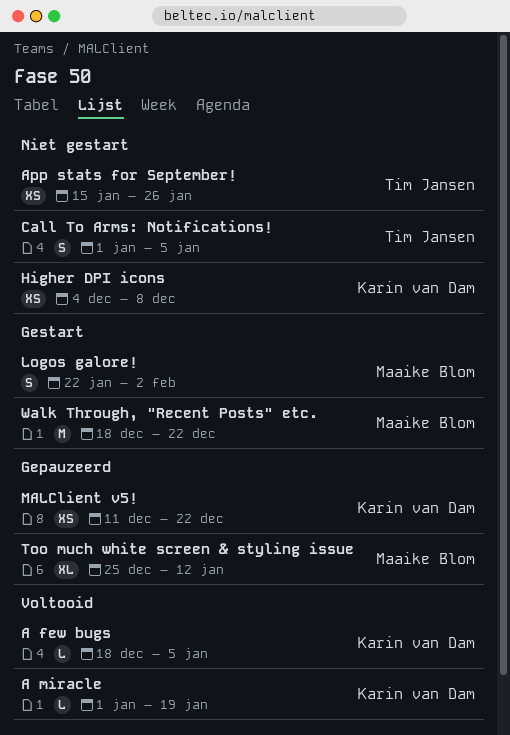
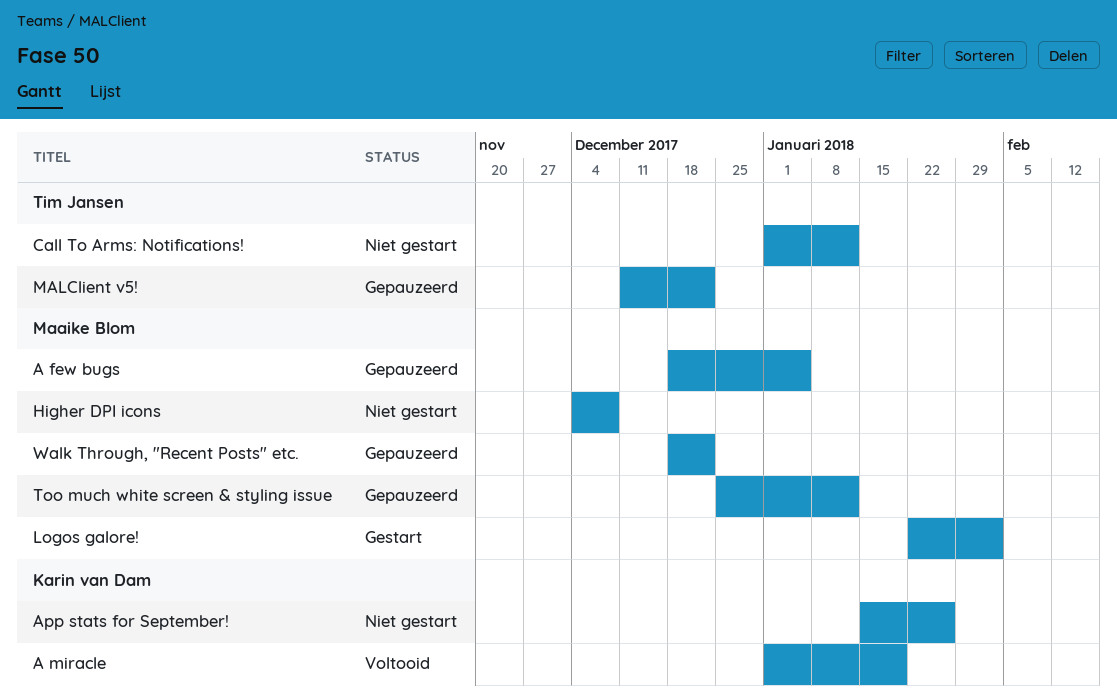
A few bugs, status: Voltooid -> Gepauzeerd
A few bugs, owner: Karin van Dam -> Maaike Blom
App stats for September!, owner: Tim Jansen -> Karin van Dam
Call To Arms: Notifications!, due: Jan 5 -> Jan 12
Higher DPI icons, owner: Karin van Dam -> Maaike Blom
MALClient v5!, owner: Karin van Dam -> Tim Jansen
Walk Through, "Recent Posts" etc., status: Gestart -> Gepauzeerd

